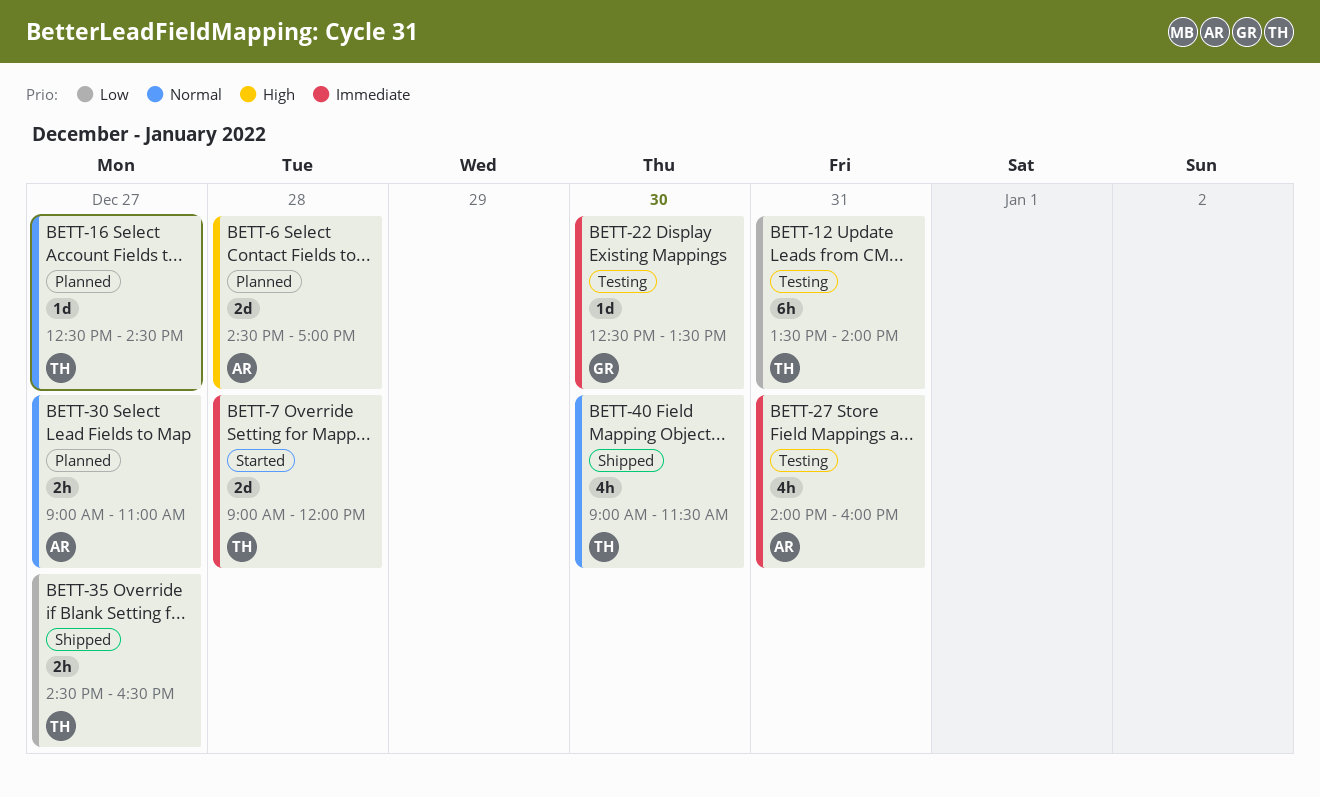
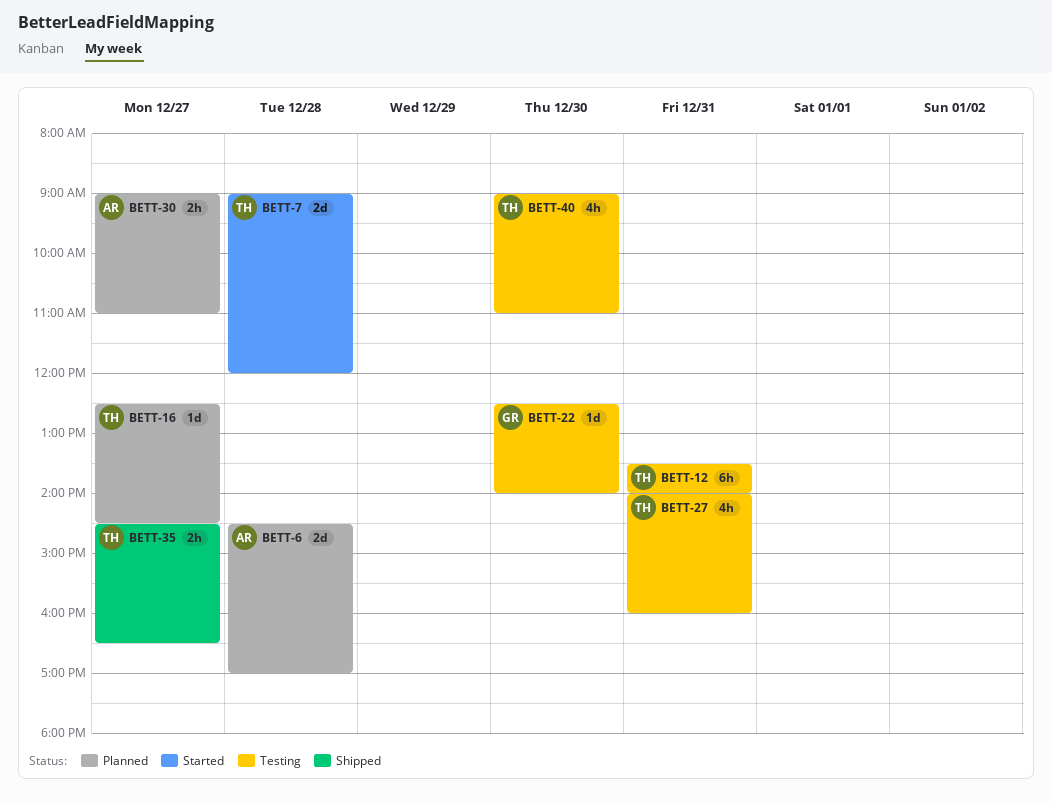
BETT-22, ends: 13:30 -> 14:00
BETT-27, owner: AR -> TH
BETT-40, status: Shipped -> Testing
BETT-40, ends: 11:30 -> 11:00

